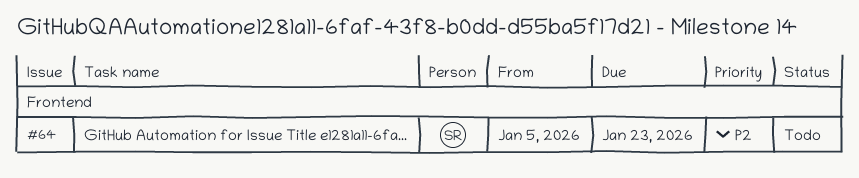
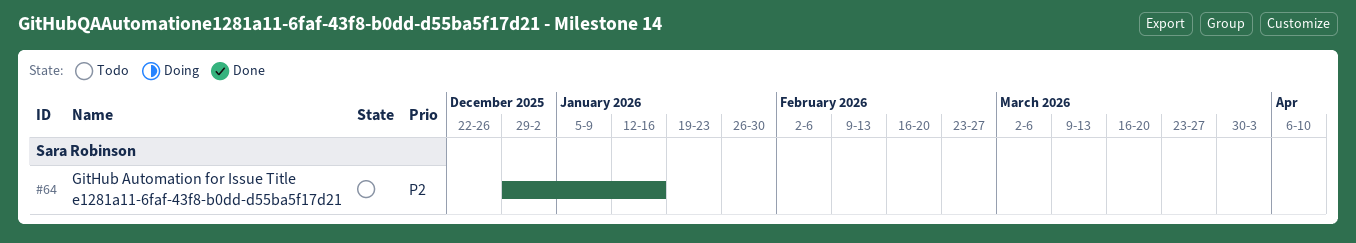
#64, start: Jan 5 -> Dec 29
#64, due: Jan 23 -> Jan 16

